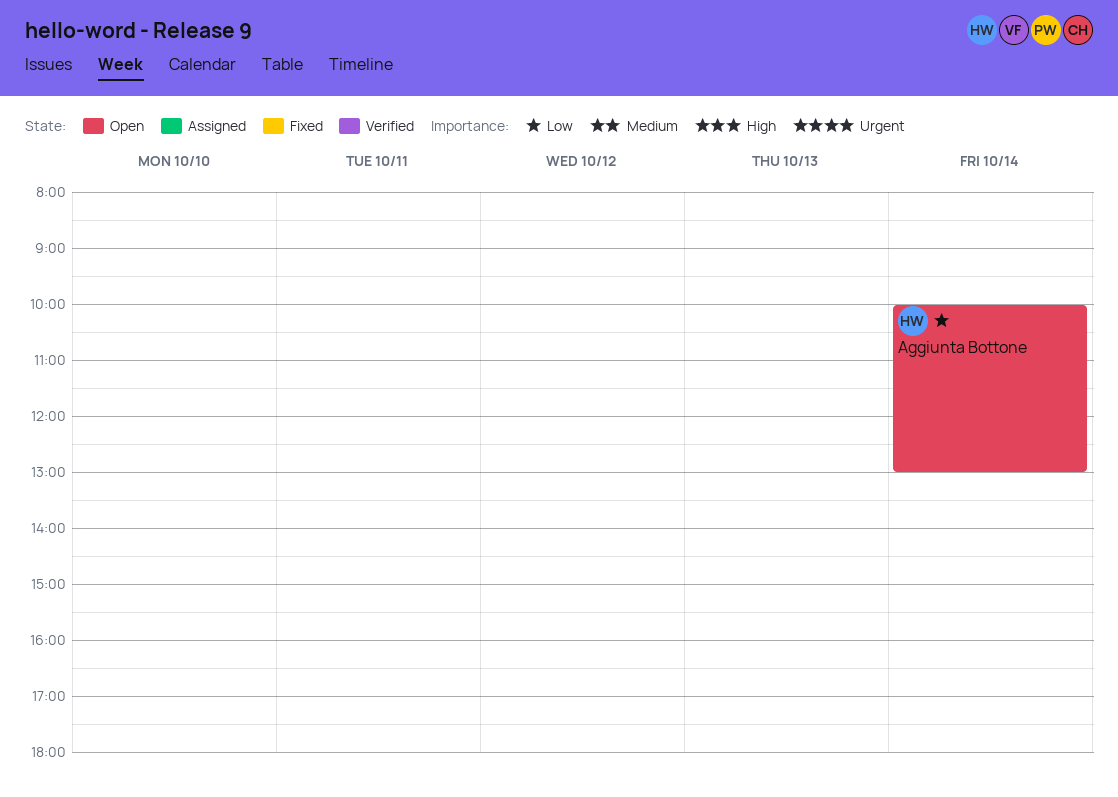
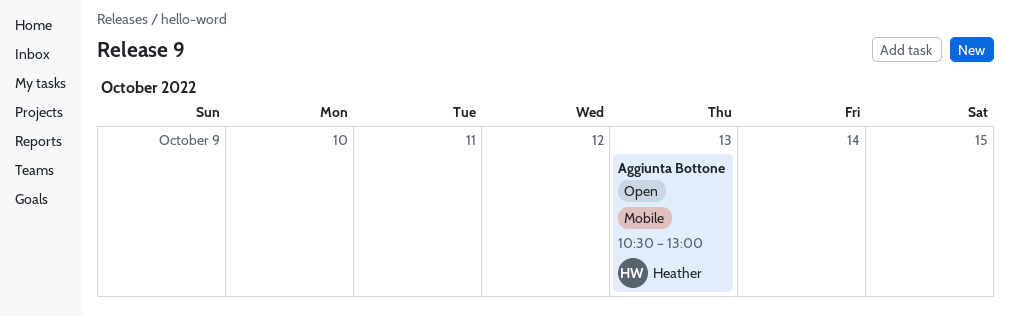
Aggiunta Bottone, day: Oct 14 -> Oct 13
Aggiunta Bottone, begins: 10:00 -> 10:30

